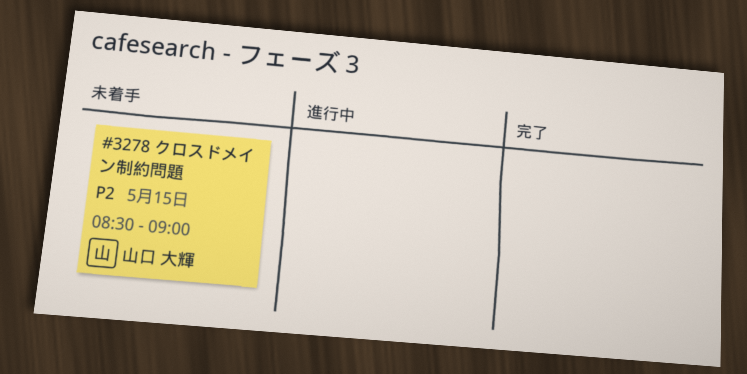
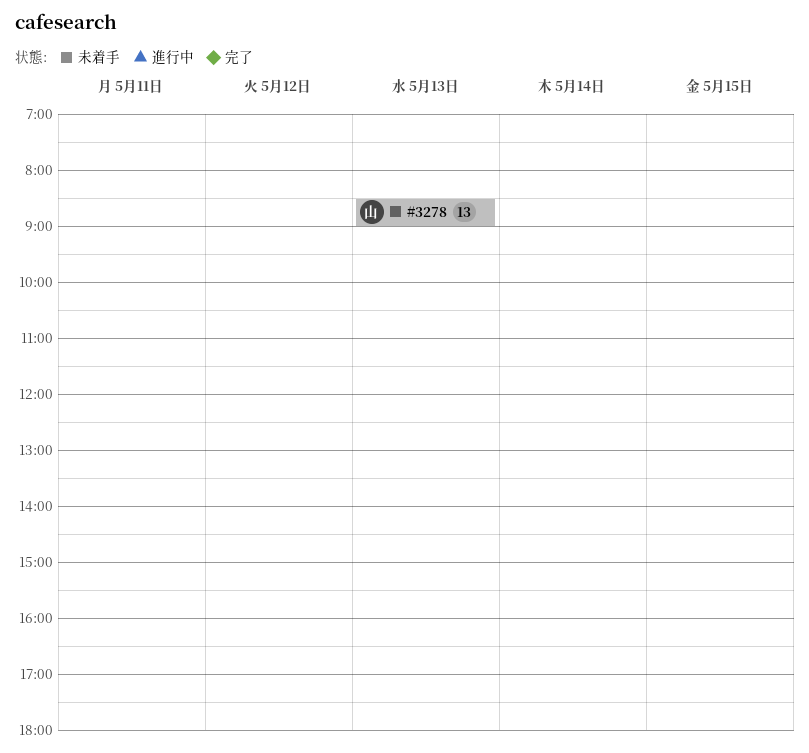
#3278, day: May 15 -> May 13

